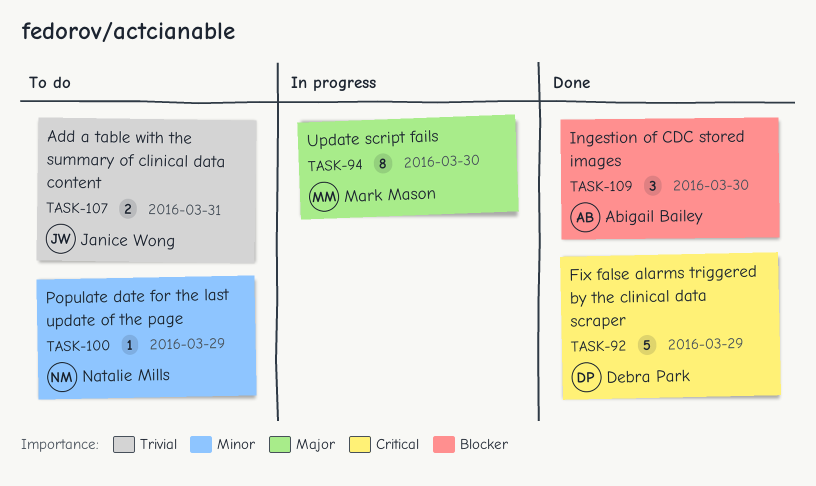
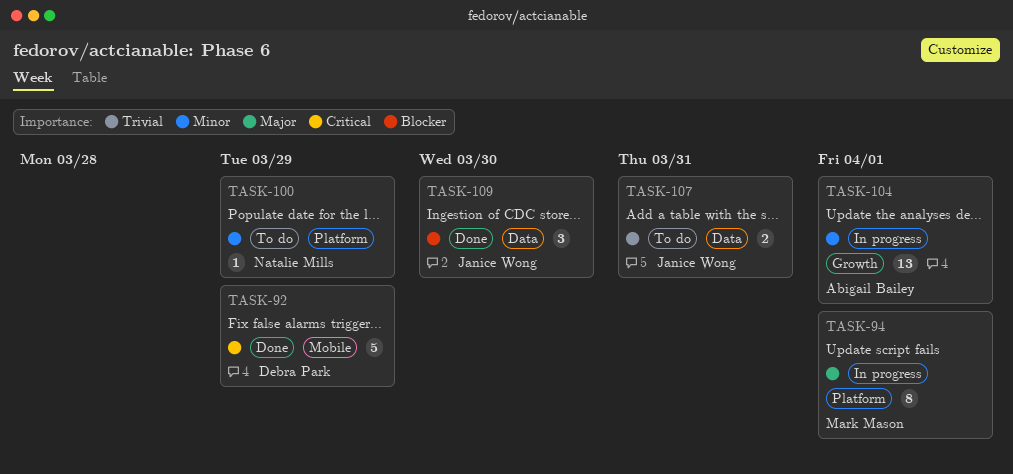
TASK-94, due: Mar 30 -> Apr 1
TASK-104: none -> present
TASK-109, owner: Abigail Bailey -> Janice Wong

